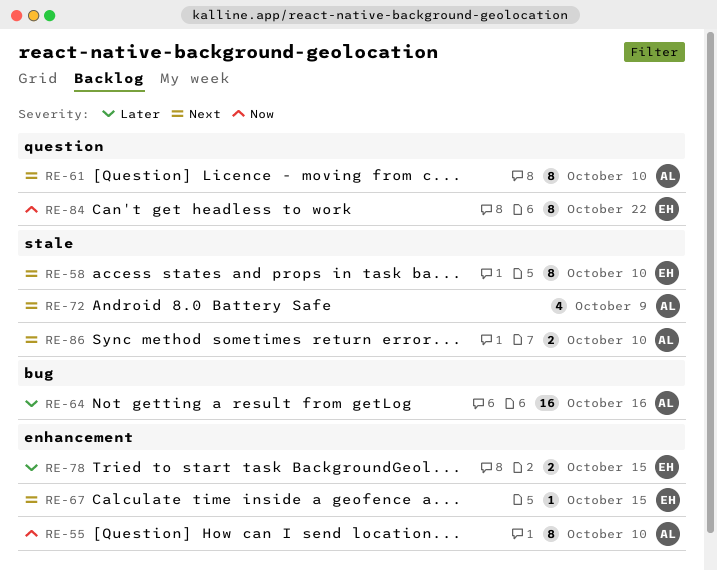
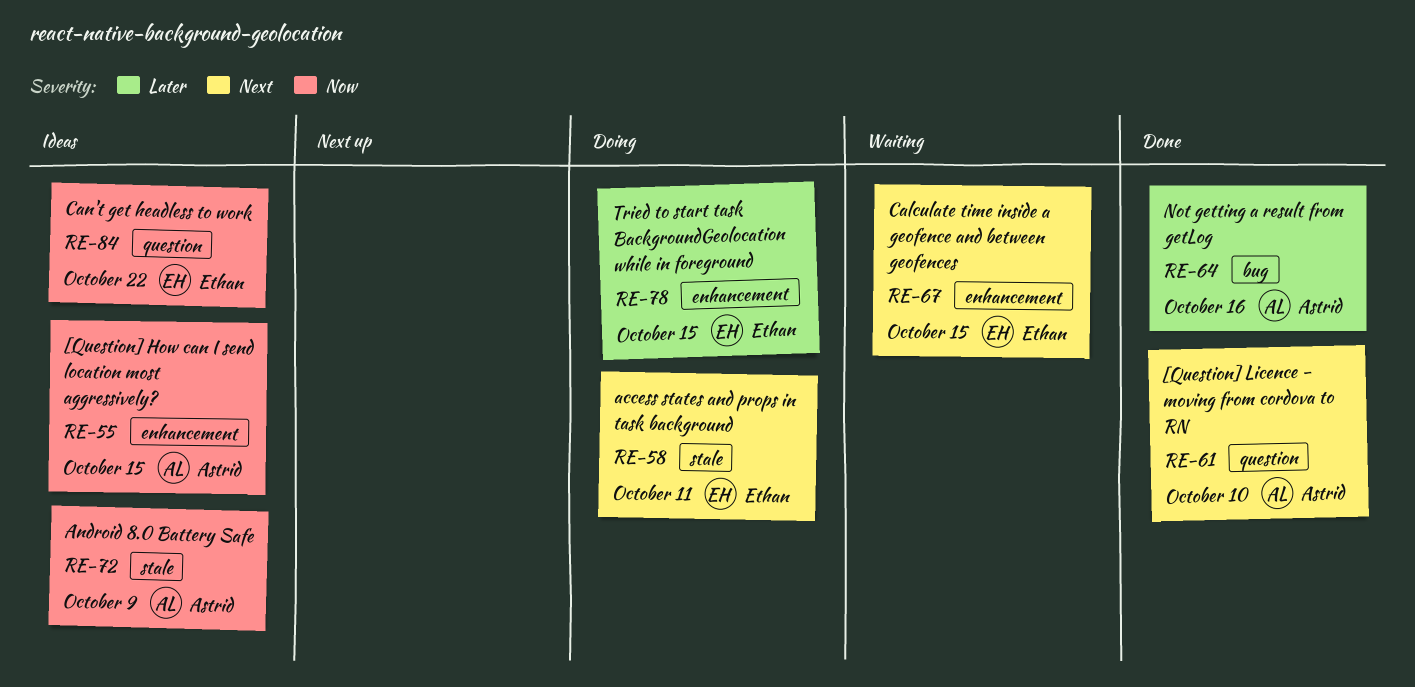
RE-55, due: Oct 10 -> Oct 15
RE-58, due: Oct 10 -> Oct 11
RE-72, priority: Next -> Now
RE-86: present -> none

